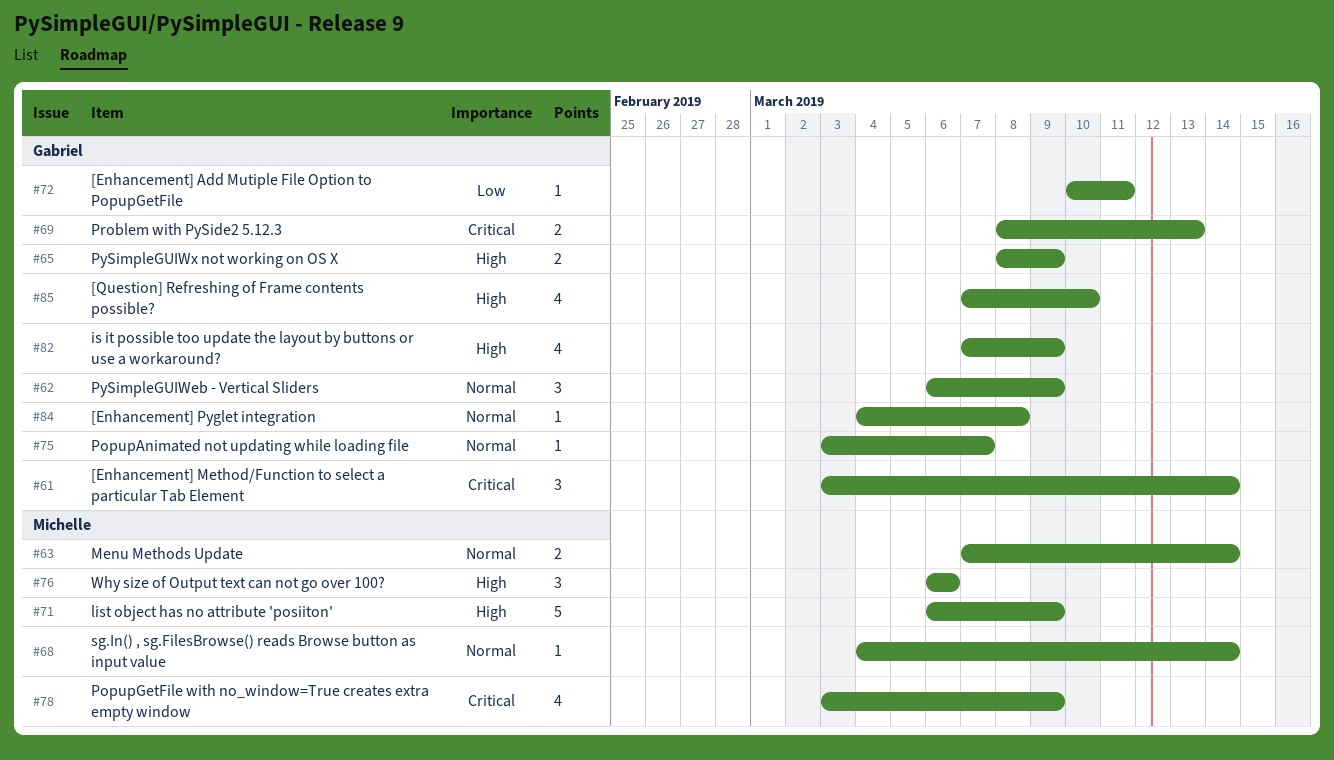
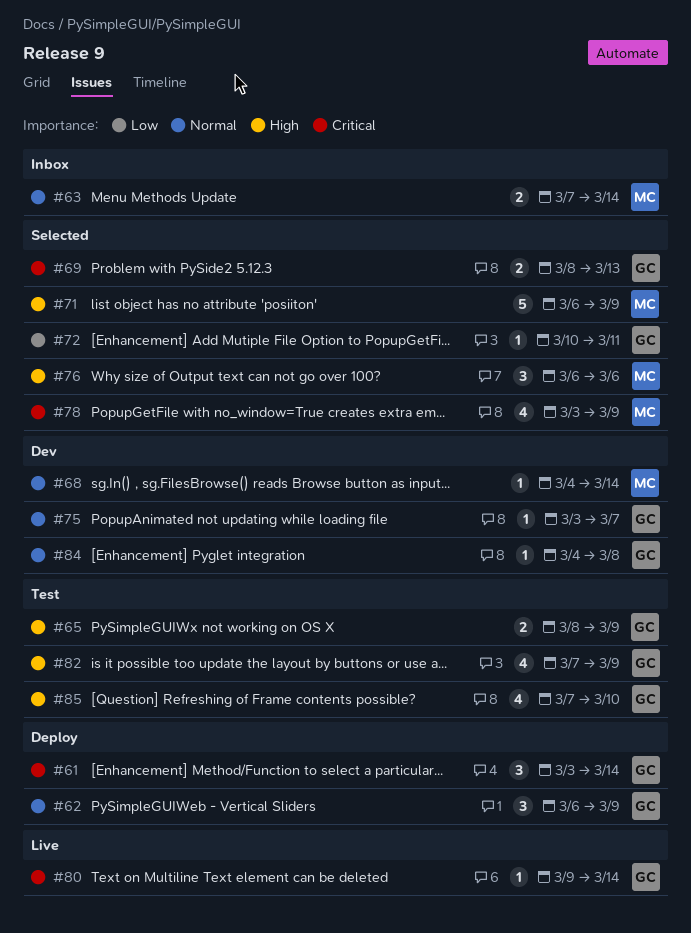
#80: none -> present

